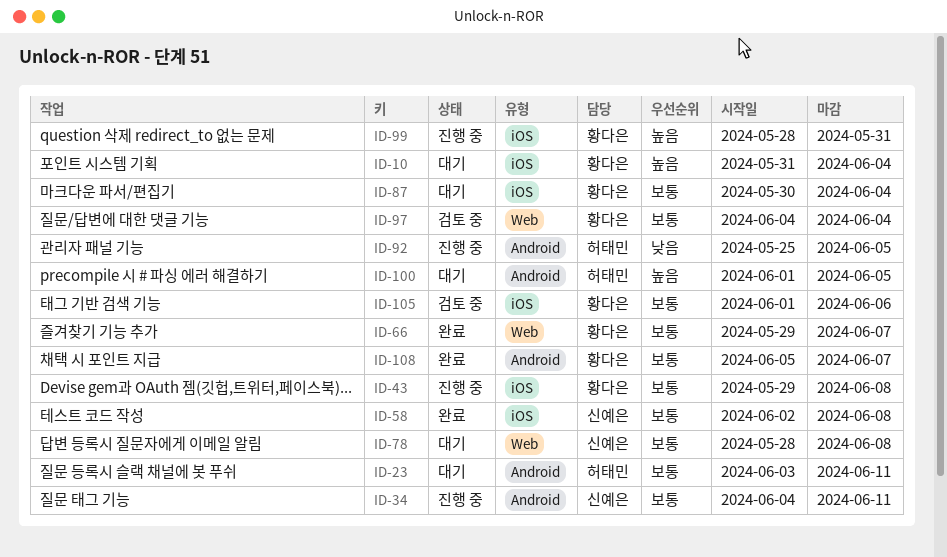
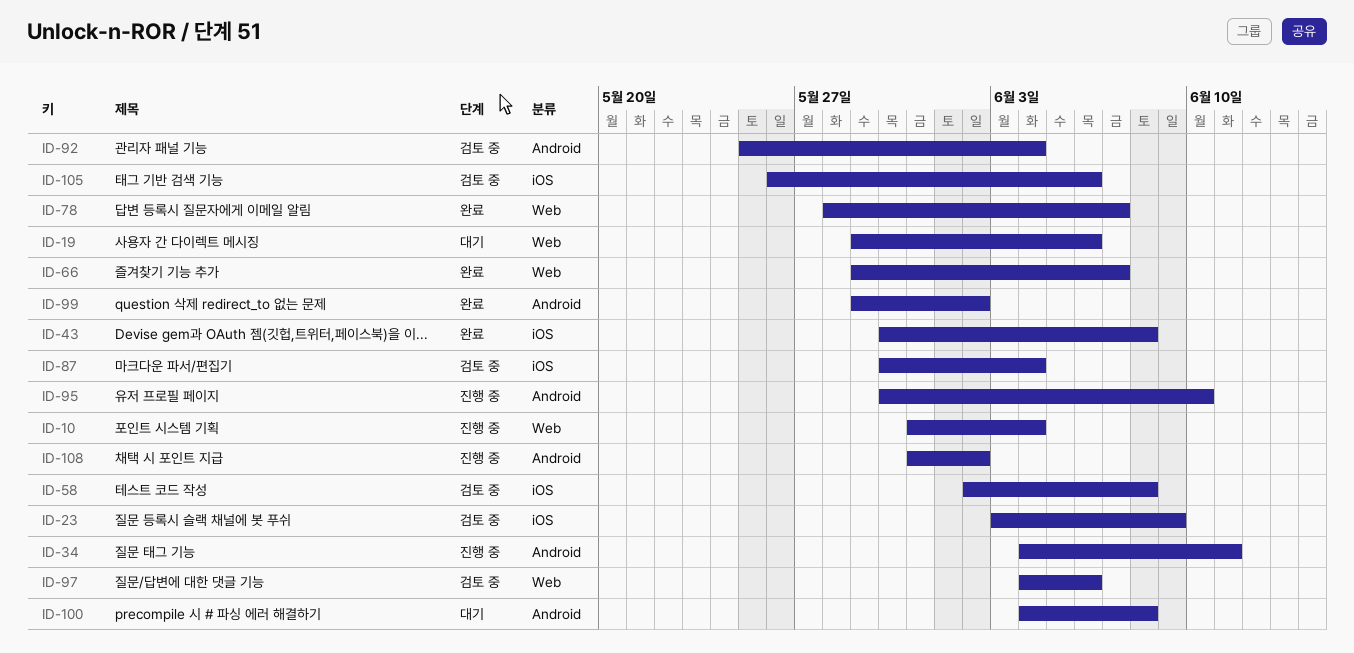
ID-10, status: 대기 -> 진행 중
ID-10, label: iOS -> Web
ID-19: none -> present
ID-23, status: 대기 -> 검토 중
ID-23, label: Android -> iOS
ID-23, due: Jun 11 -> Jun 9
ID-43, status: 진행 중 -> 완료
ID-43, start: May 29 -> May 30
ID-58, status: 완료 -> 검토 중
ID-78, status: 대기 -> 완료
ID-78, due: Jun 8 -> Jun 7
ID-87, status: 대기 -> 검토 중
ID-92, status: 진행 중 -> 검토 중
ID-92, due: Jun 5 -> Jun 4
ID-95: none -> present
ID-97, due: Jun 4 -> Jun 6
ID-99, status: 진행 중 -> 완료
ID-99, label: iOS -> Android
ID-99, start: May 28 -> May 29
ID-99, due: May 31 -> Jun 2
ID-100, start: Jun 1 -> Jun 4
ID-100, due: Jun 5 -> Jun 8
ID-105, start: Jun 1 -> May 26
ID-108, status: 완료 -> 진행 중
ID-108, start: Jun 5 -> May 31
ID-108, due: Jun 7 -> Jun 2

